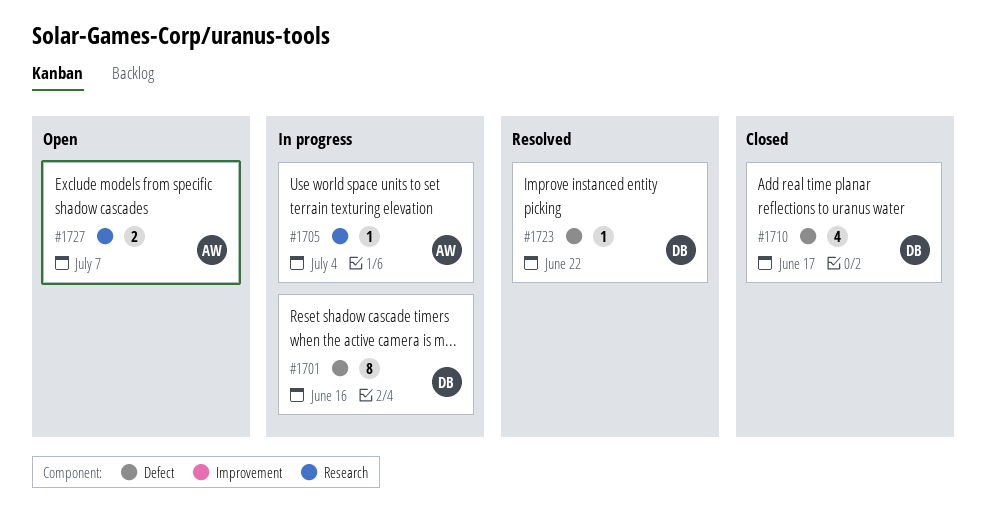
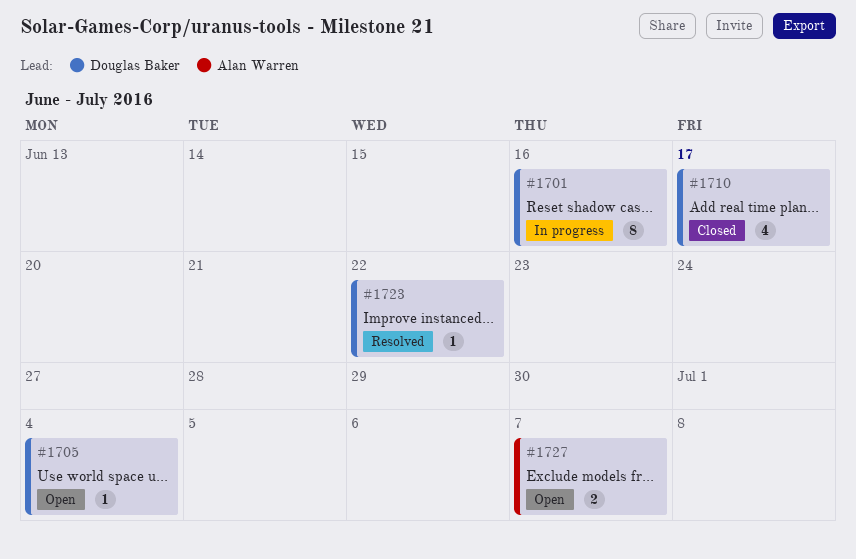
#1705, status: In progress -> Open
#1705, owner: Alan Warren -> Douglas Baker

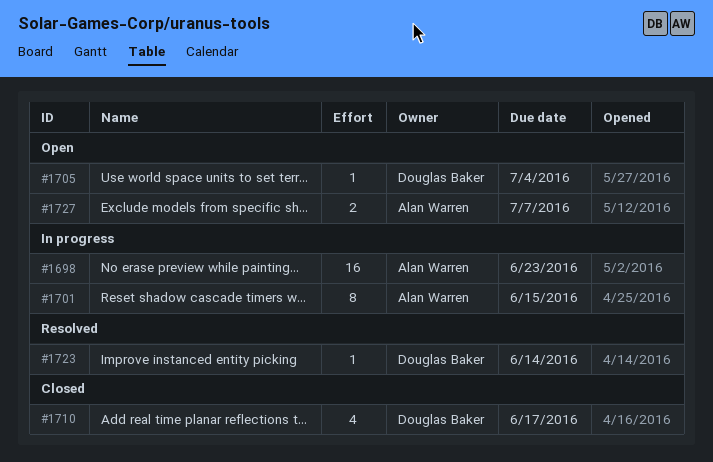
#1698: none -> present
#1701, owner: Douglas Baker -> Alan Warren
#1701, due: Jun 16 -> Jun 15
#1723, due: Jun 22 -> Jun 14

